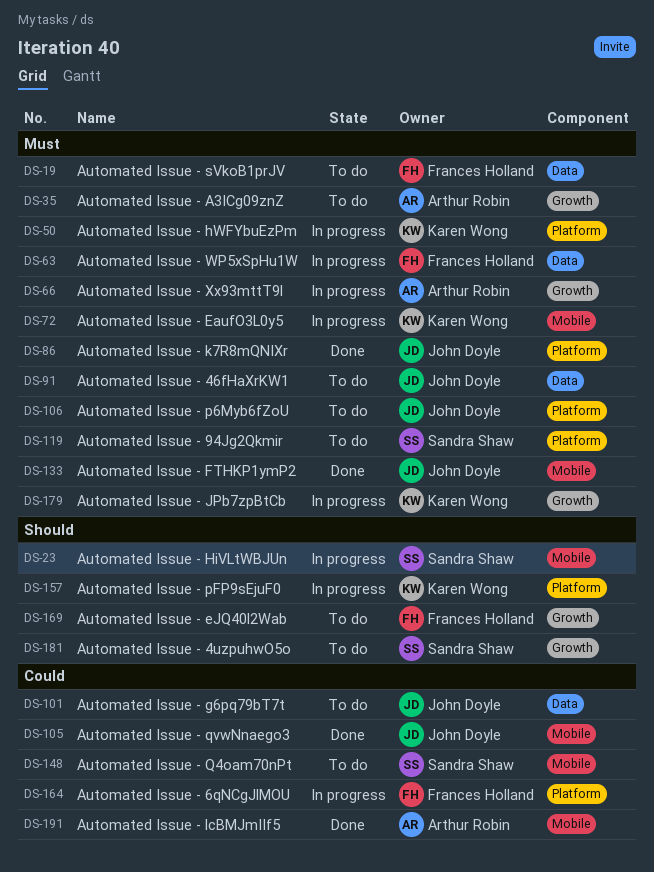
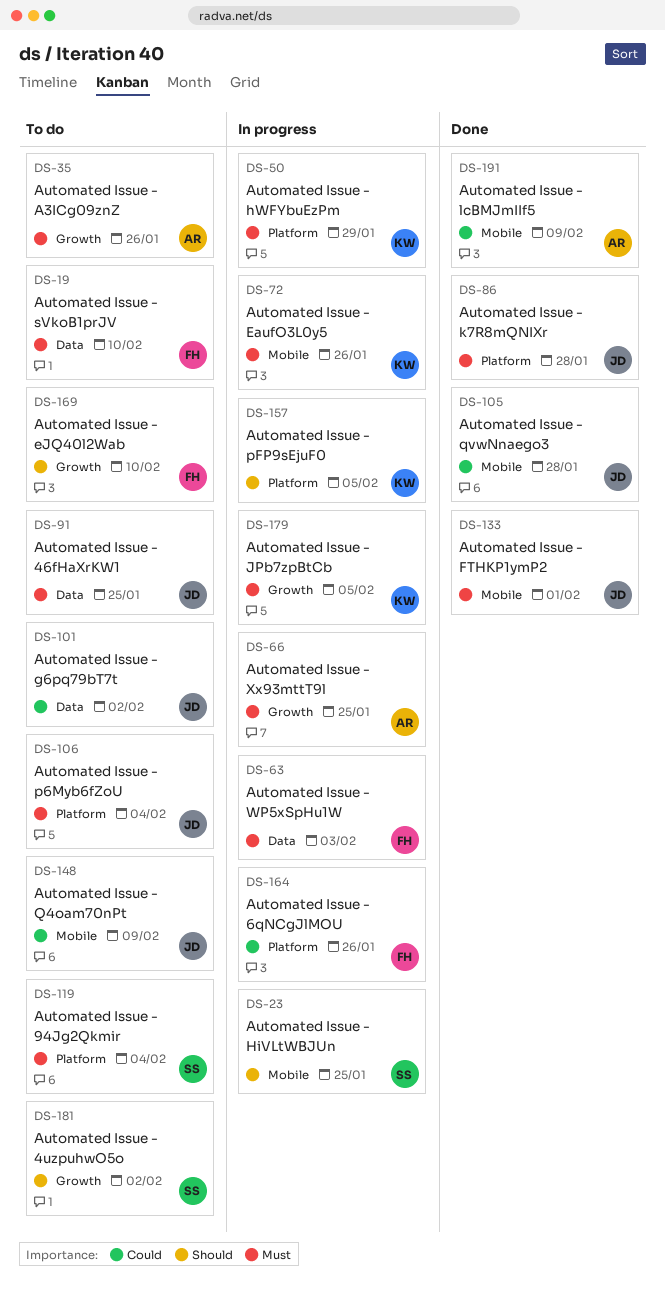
DS-148, owner: Sandra Shaw -> John Doyle

